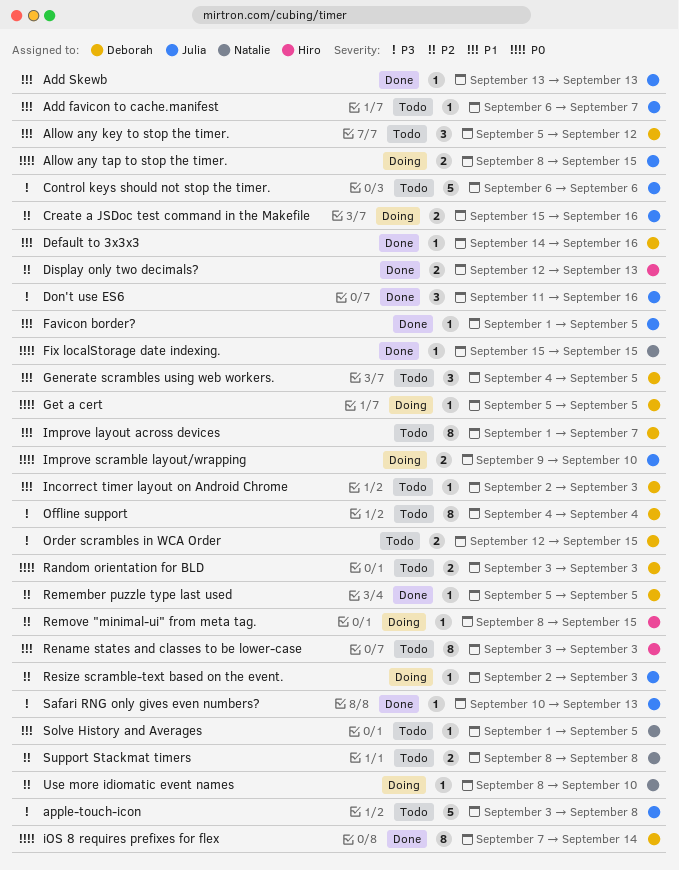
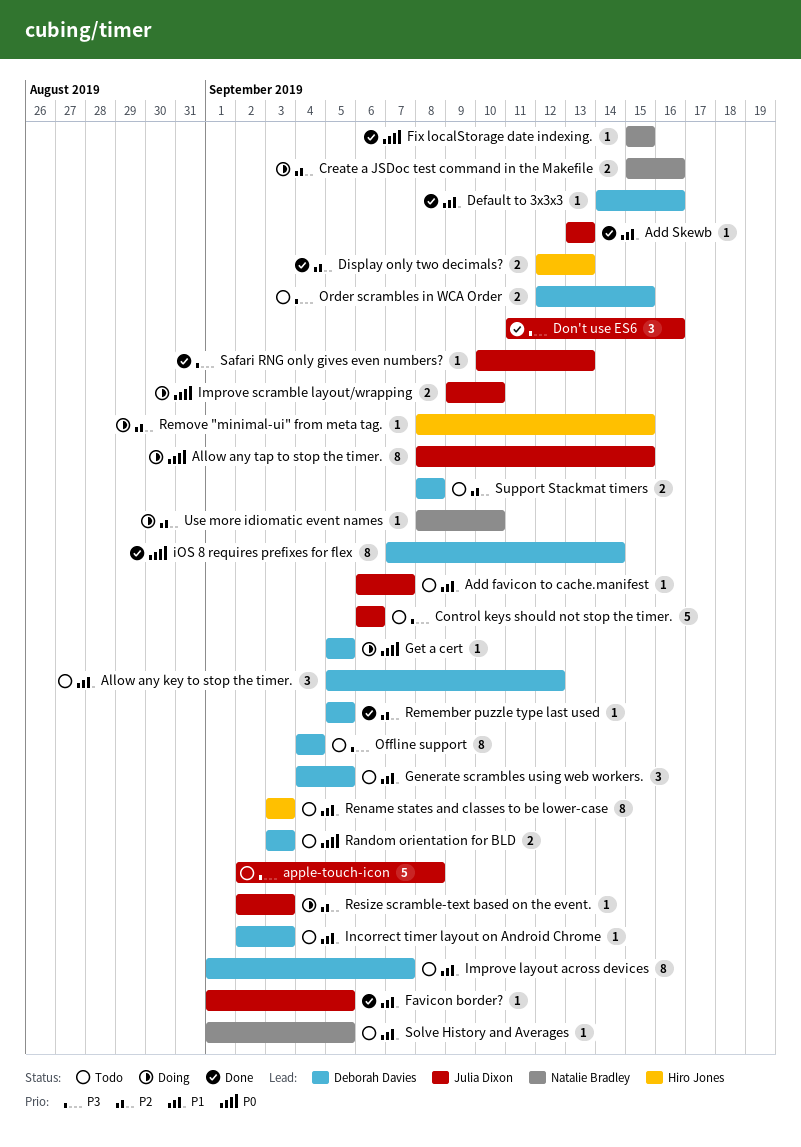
Allow any tap to stop the timer., estimate: 2 -> 8
apple-touch-icon, start: Sep 3 -> Sep 2
Create a JSDoc test command in the Makefile, owner: Julia Dixon -> Natalie Bradley
Support Stackmat timers, owner: Natalie Bradley -> Deborah Davies

